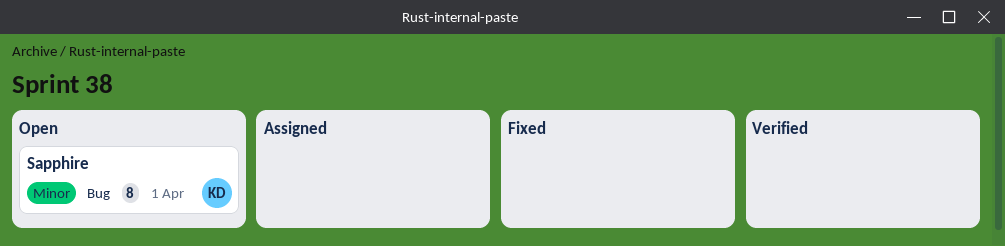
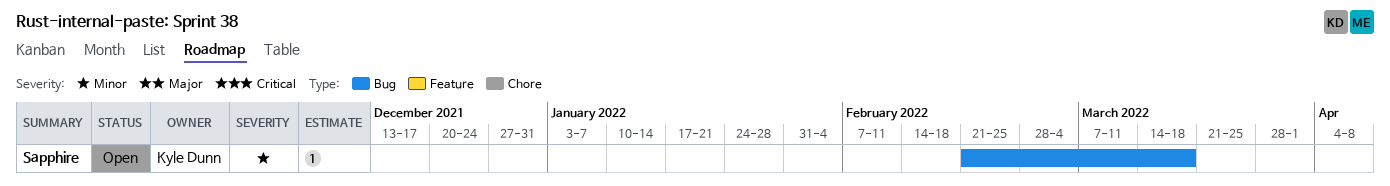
Sapphire, estimate: 8 -> 1
Sapphire, due: Apr 1 -> Mar 18

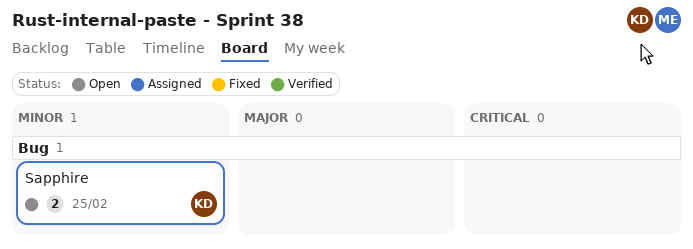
Sapphire, estimate: 1 -> 2
Sapphire, due: Mar 18 -> Feb 25

